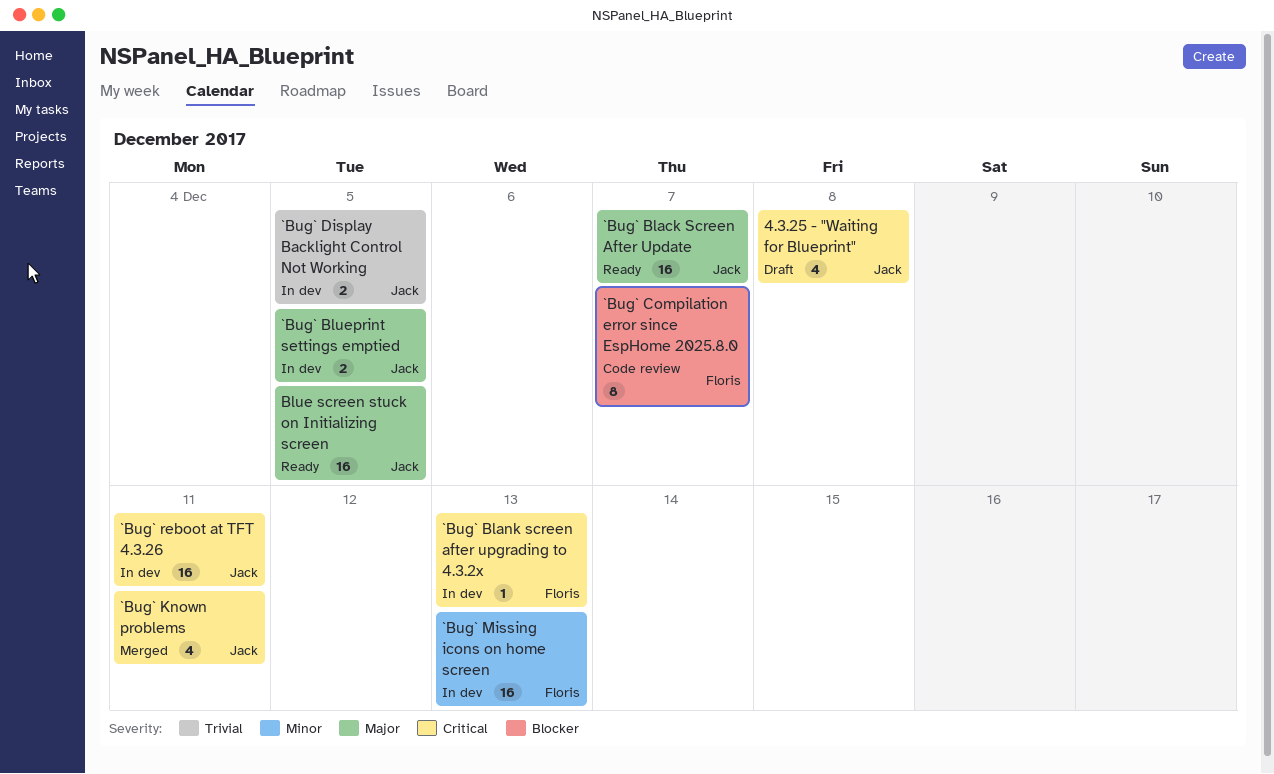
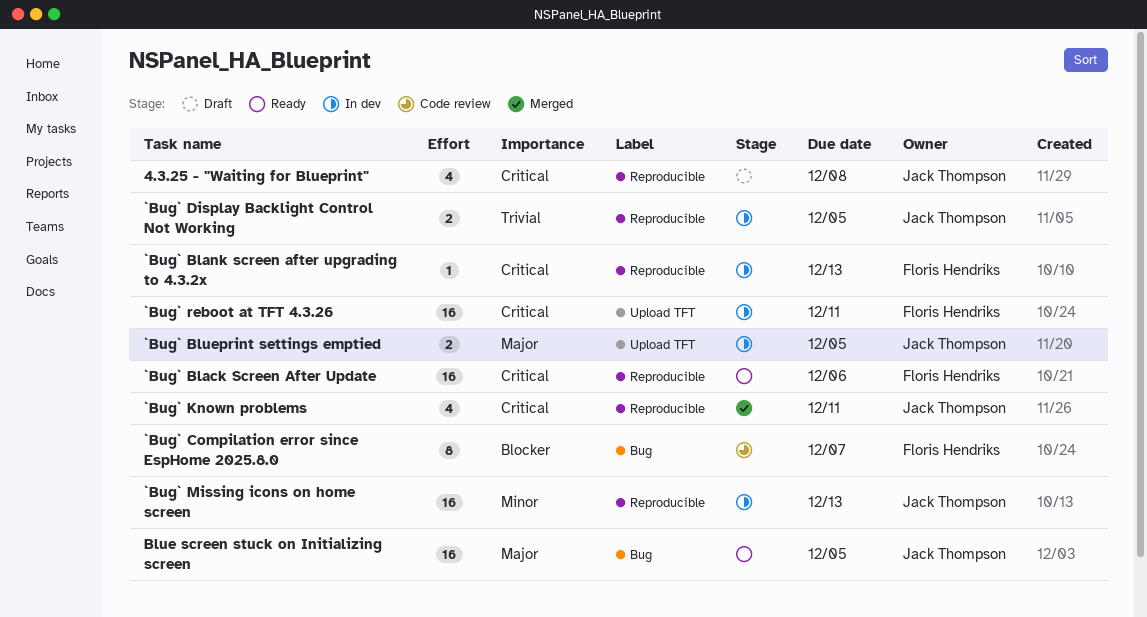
`Bug` Black Screen After Update, owner: Jack Thompson -> Floris Hendriks
`Bug` Black Screen After Update, priority: Major -> Critical
`Bug` Black Screen After Update, due: Dec 7 -> Dec 6
`Bug` Missing icons on home screen, owner: Floris Hendriks -> Jack Thompson
`Bug` reboot at TFT 4.3.26, owner: Jack Thompson -> Floris Hendriks

